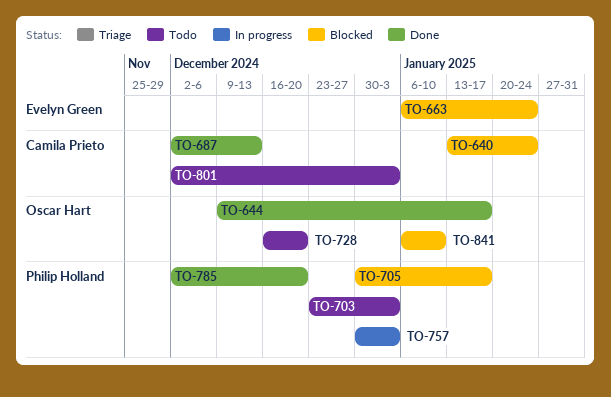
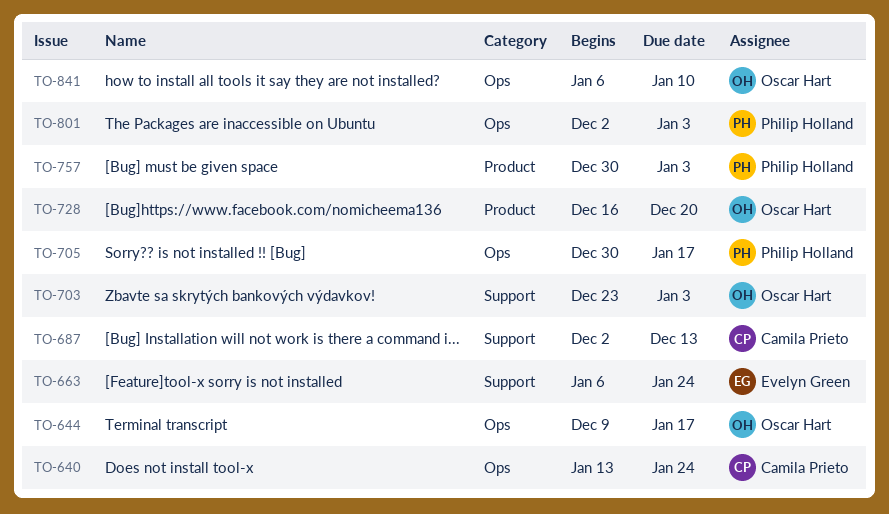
TO-703, owner: Philip Holland -> Oscar Hart
TO-785: present -> none
TO-801, owner: Camila Prieto -> Philip Holland

